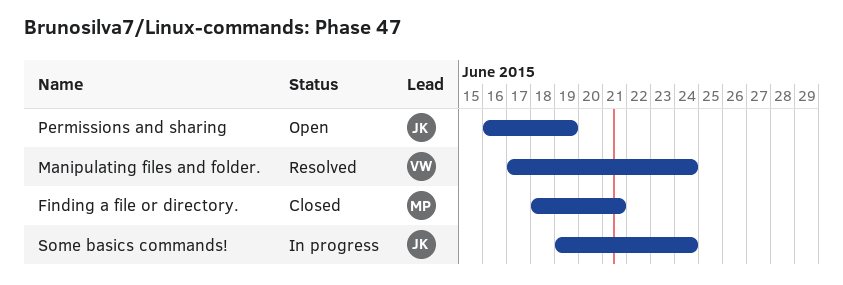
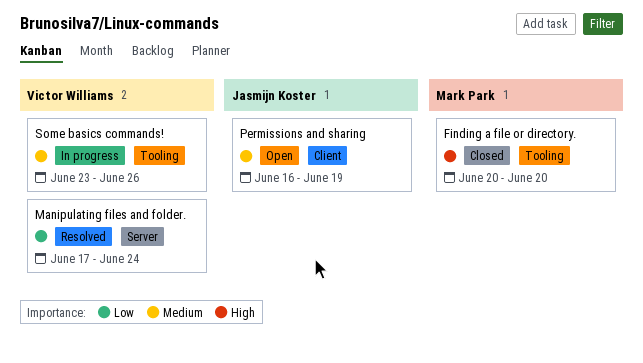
Finding a file or directory., start: Jun 18 -> Jun 20
Finding a file or directory., due: Jun 21 -> Jun 20
Some basics commands!, owner: Jasmijn Koster -> Victor Williams
Some basics commands!, start: Jun 19 -> Jun 23
Some basics commands!, due: Jun 24 -> Jun 26

